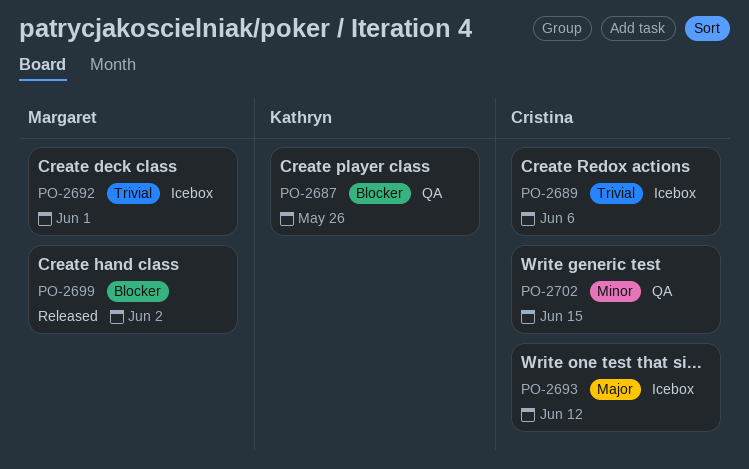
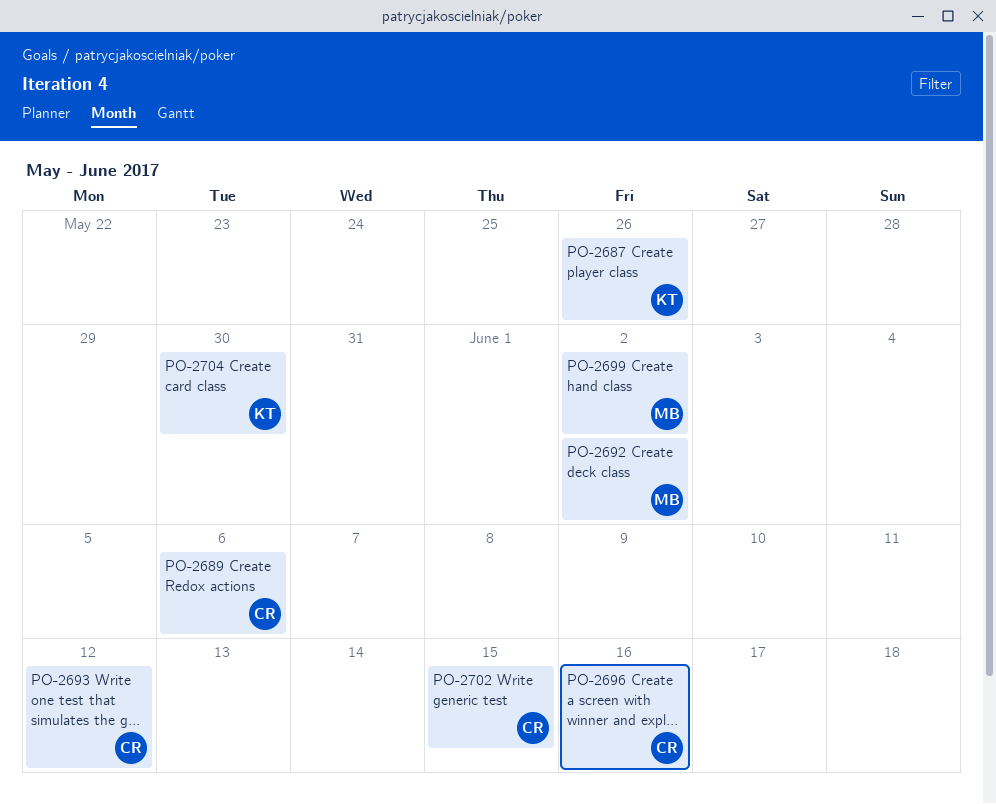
PO-2692, due: Jun 1 -> Jun 2
PO-2696: none -> present
PO-2704: none -> present

